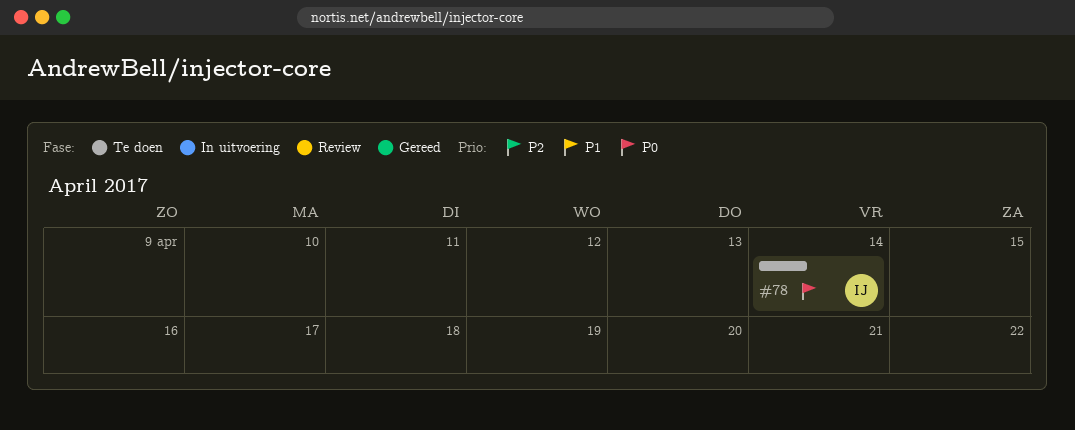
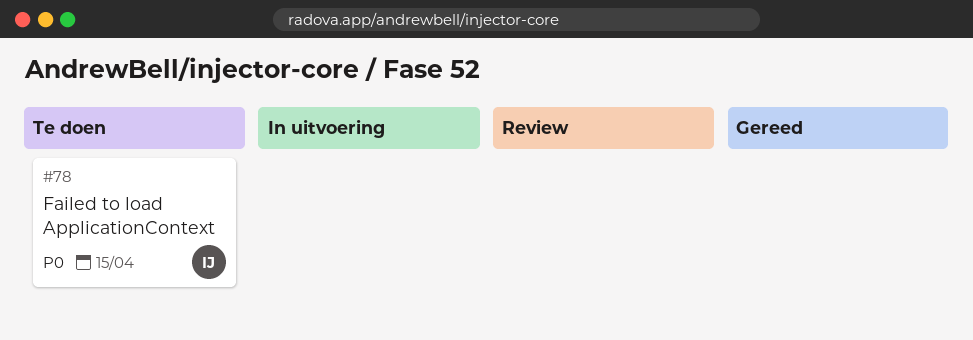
#78, due: Apr 14 -> Apr 15

